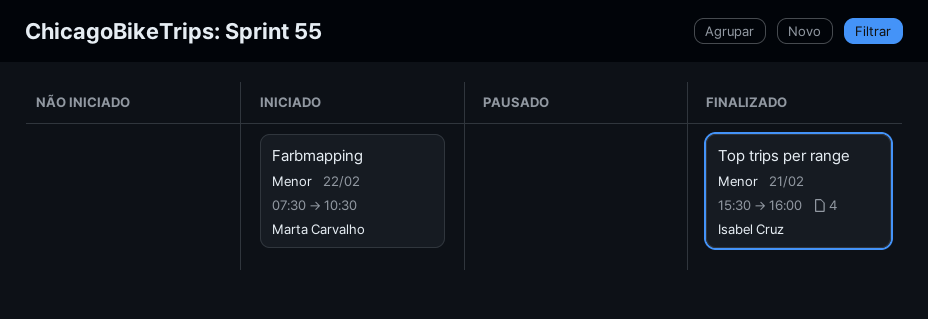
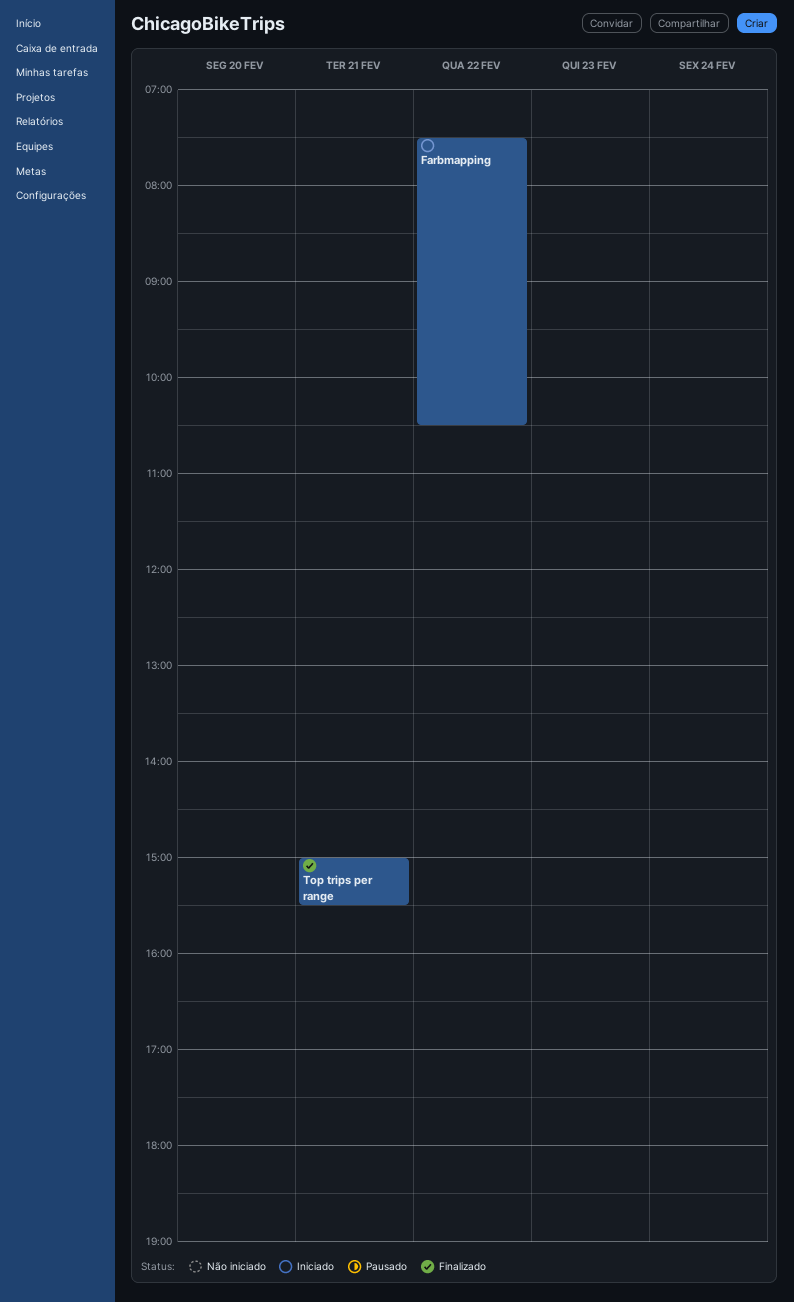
Top trips per range, begins: 15:30 -> 15:00
Top trips per range, ends: 16:00 -> 15:30

